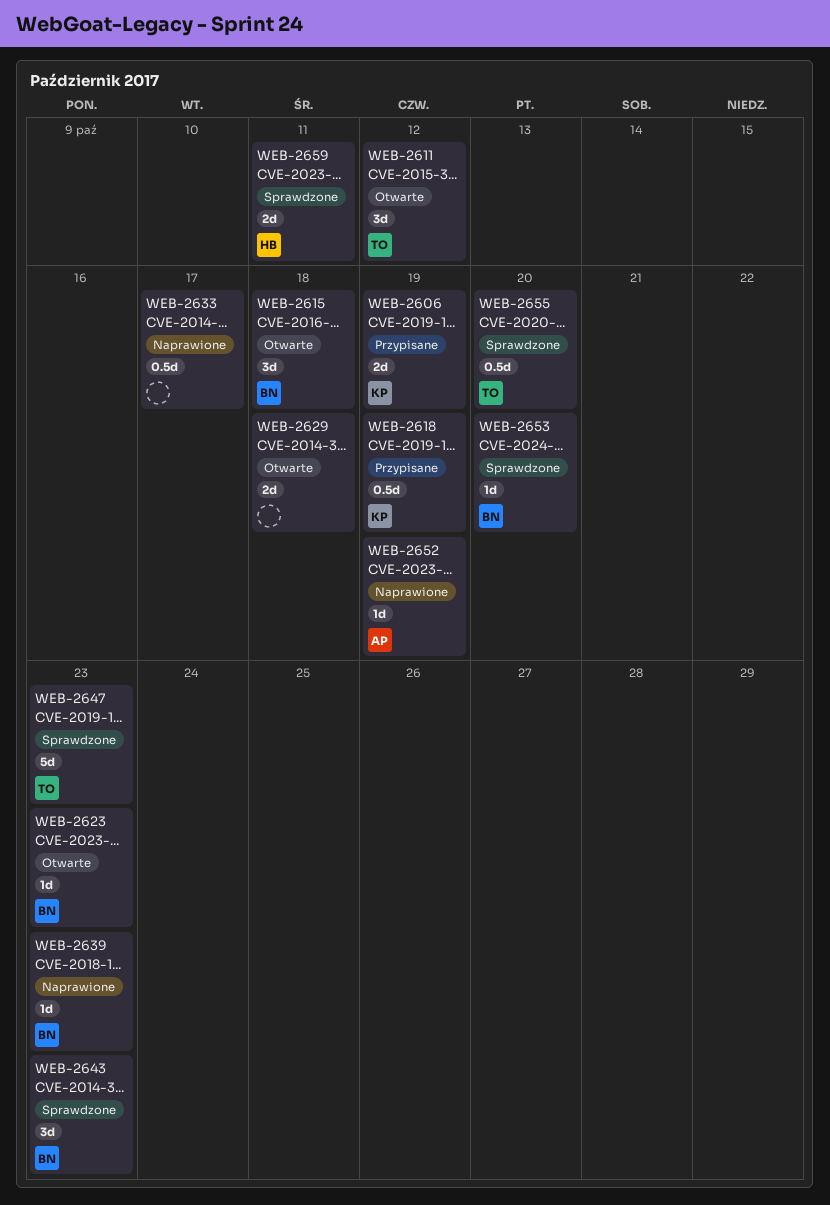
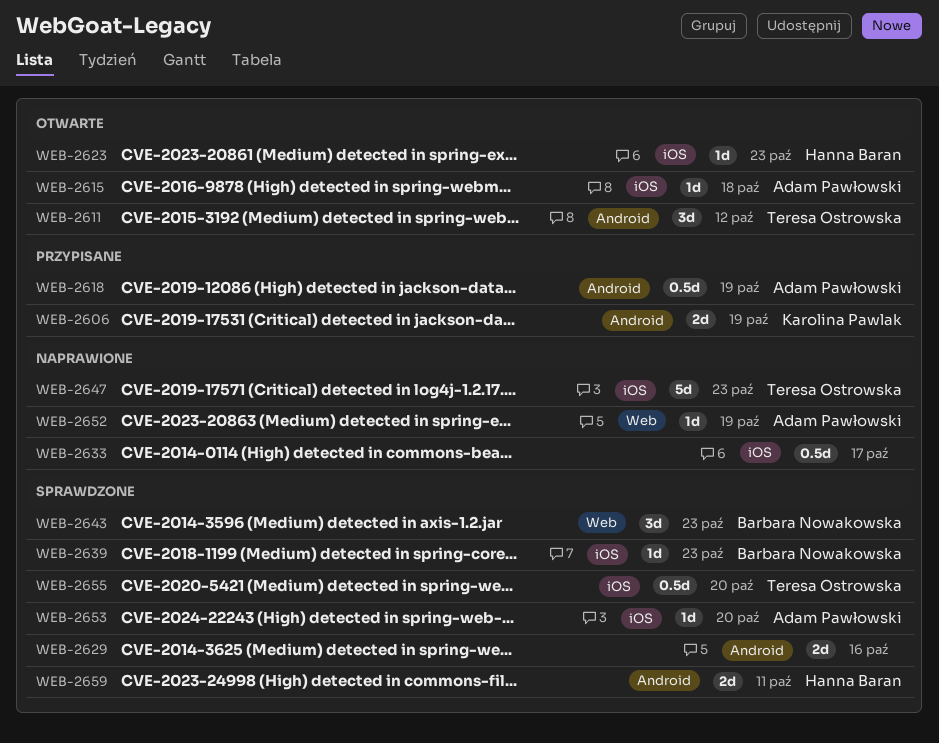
WEB-2615, owner: Barbara Nowakowska -> Adam Pawłowski
WEB-2615, estimate: 3d -> 1d
WEB-2618, owner: Karolina Pawlak -> Adam Pawłowski
WEB-2623, owner: Barbara Nowakowska -> Hanna Baran
WEB-2629, status: Otwarte -> Sprawdzone
WEB-2629, due: Oct 18 -> Oct 16
WEB-2639, status: Naprawione -> Sprawdzone
WEB-2647, status: Sprawdzone -> Naprawione
WEB-2653, owner: Barbara Nowakowska -> Adam Pawłowski

